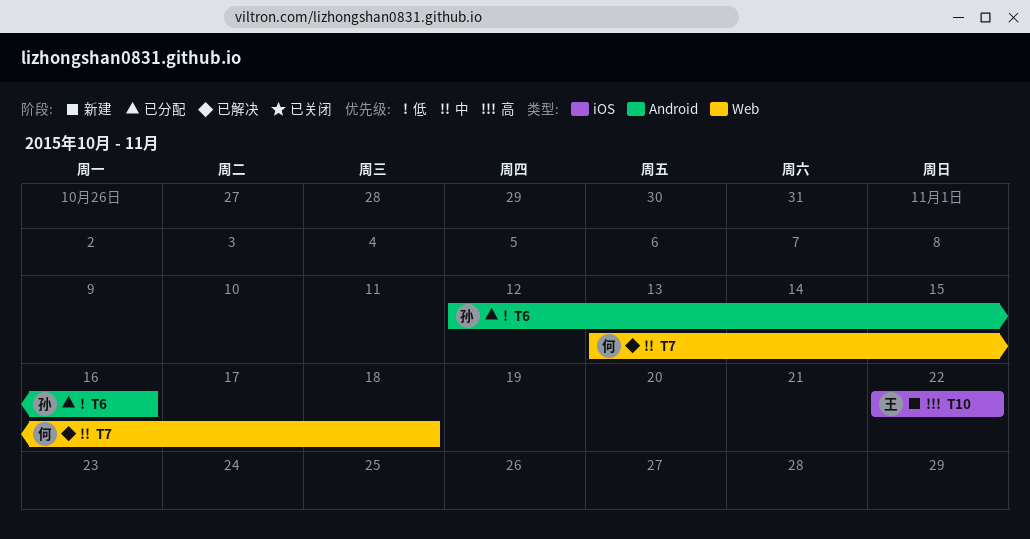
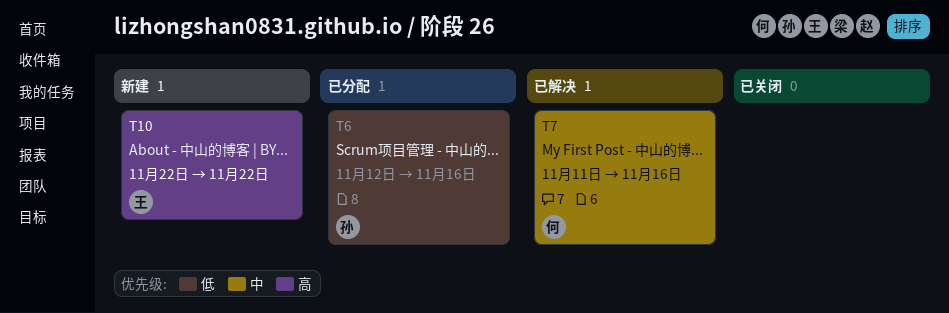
T7, start: Nov 13 -> Nov 11
T7, due: Nov 18 -> Nov 16

